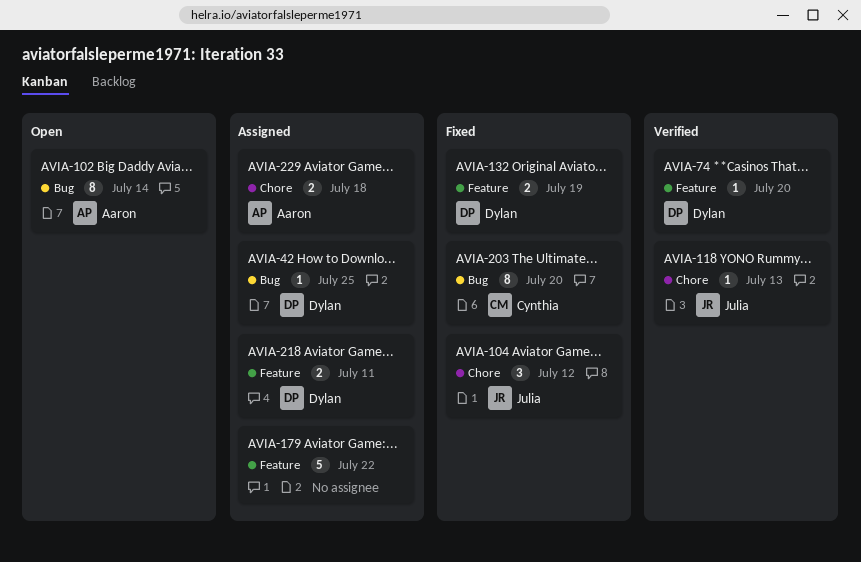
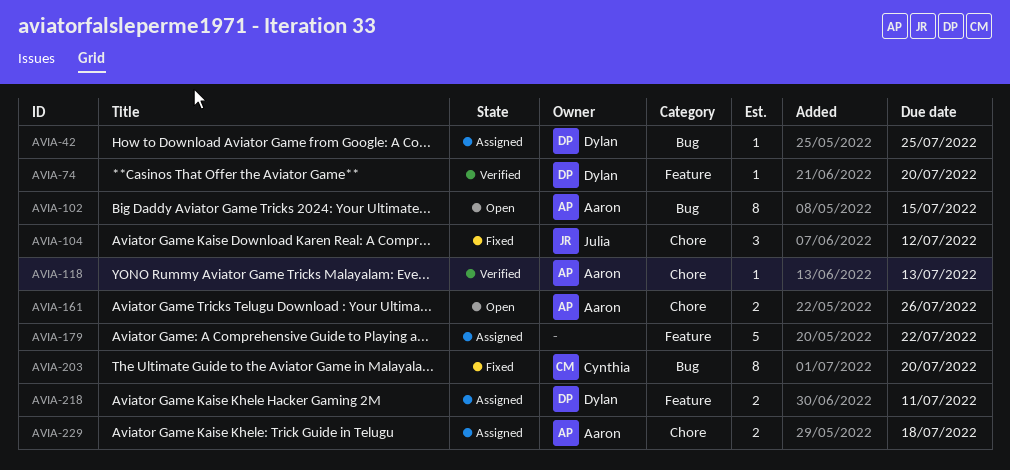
AVIA-102, due: Jul 14 -> Jul 15
AVIA-118, owner: Julia -> Aaron
AVIA-132: present -> none
AVIA-161: none -> present

